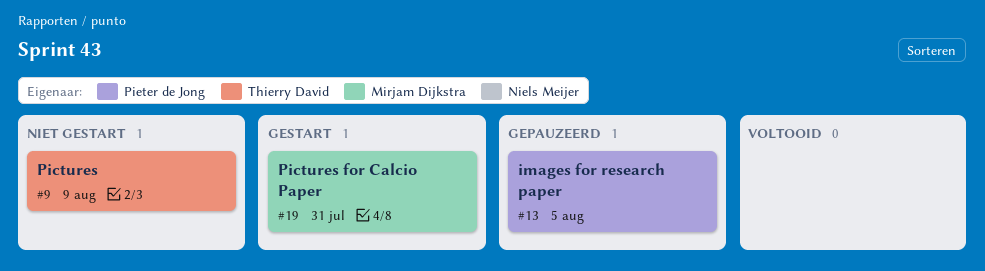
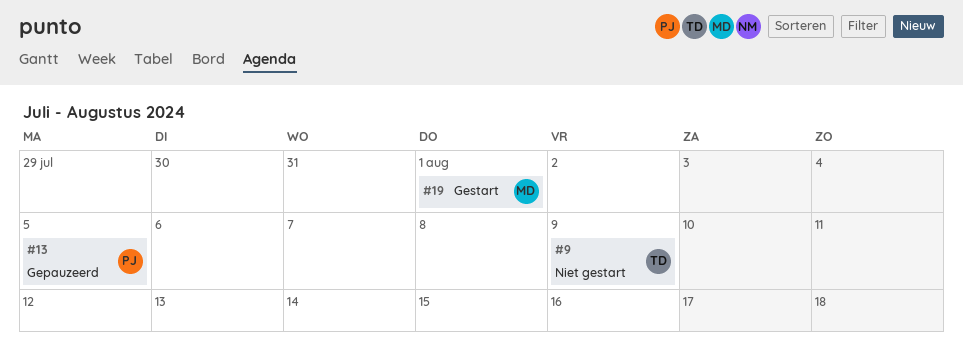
#19, due: Jul 31 -> Aug 1

